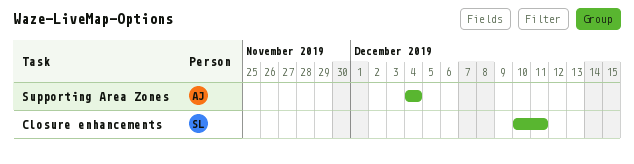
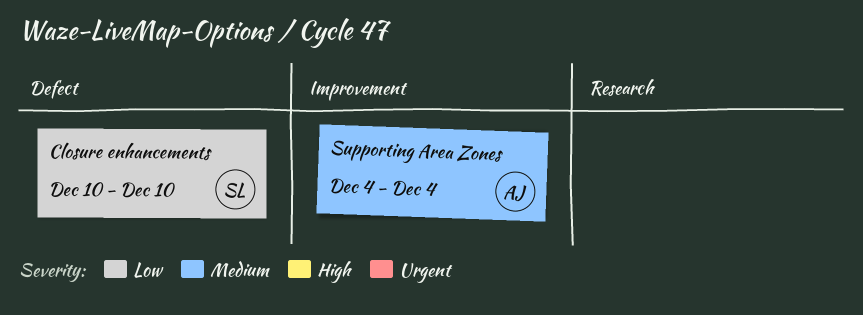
Closure enhancements, due: Dec 11 -> Dec 10

